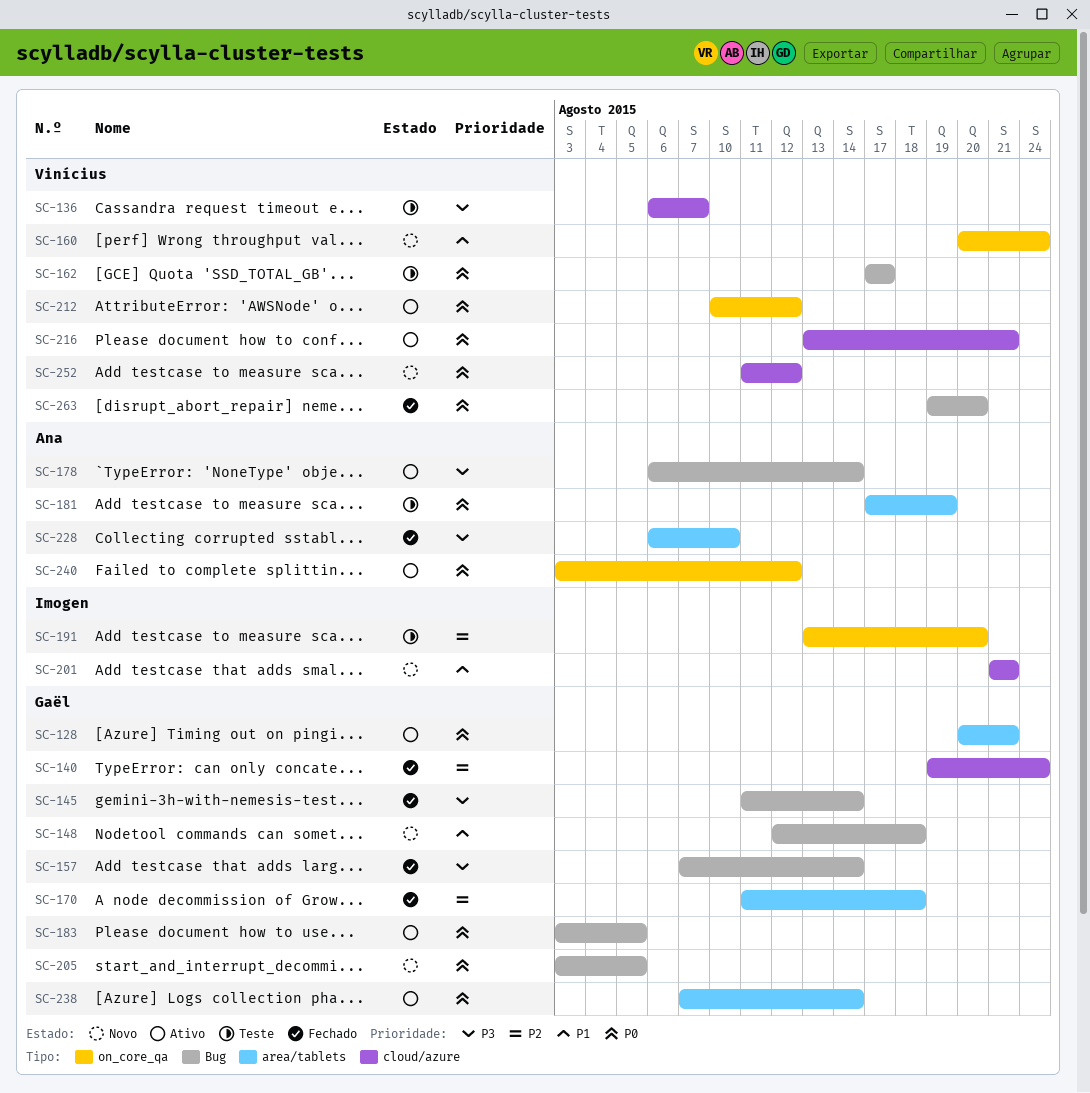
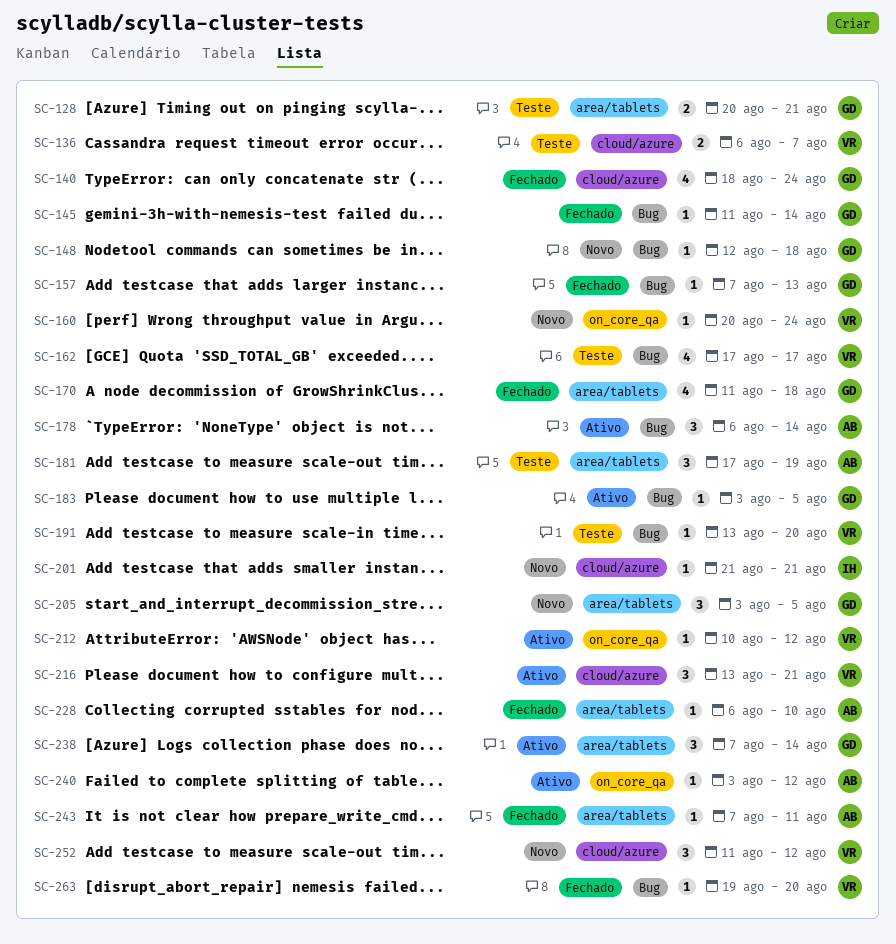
SC-128, status: Ativo -> Teste
SC-140, start: Aug 19 -> Aug 18
SC-157, due: Aug 14 -> Aug 13
SC-191, owner: Imogen -> Vinícius
SC-191, label: on_core_qa -> Bug
SC-205, label: Bug -> area/tablets
SC-243: none -> present

